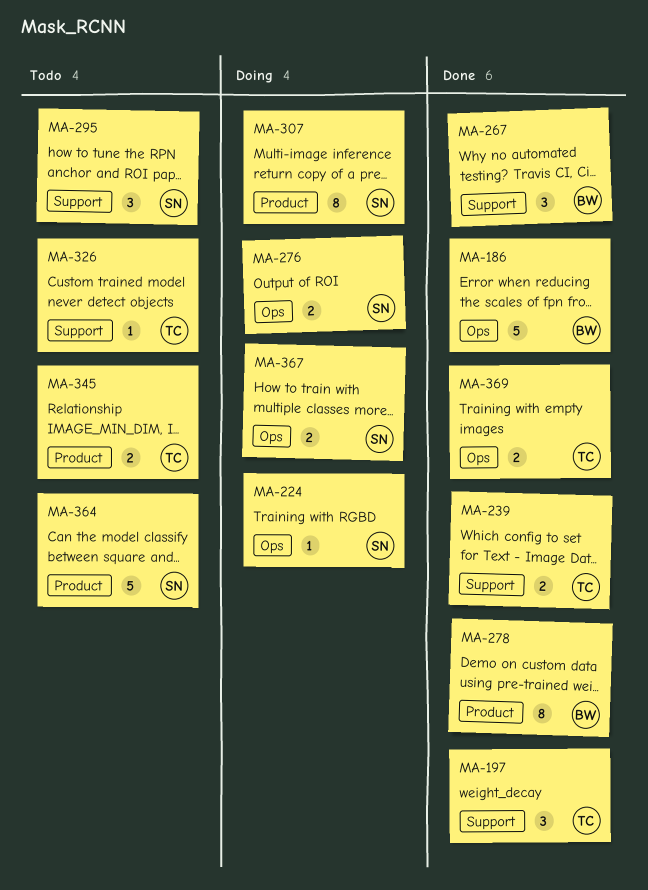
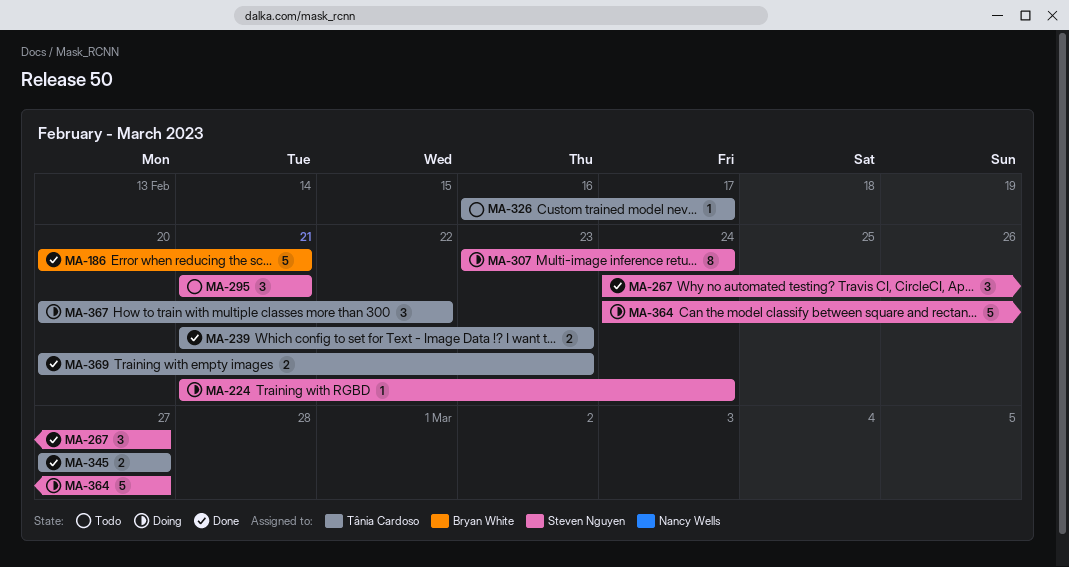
MA-197: present -> none
MA-267, owner: Bryan White -> Steven Nguyen
MA-276: present -> none
MA-278: present -> none
MA-345, status: Todo -> Done
MA-364, status: Todo -> Doing
MA-367, owner: Steven Nguyen -> Tânia Cardoso
MA-367, estimate: 2 -> 3

